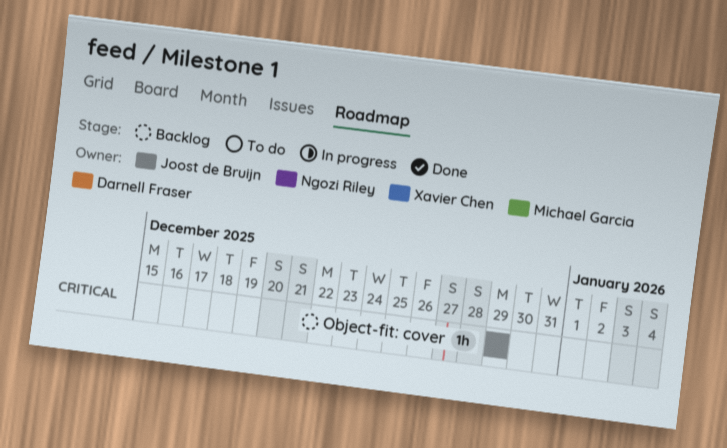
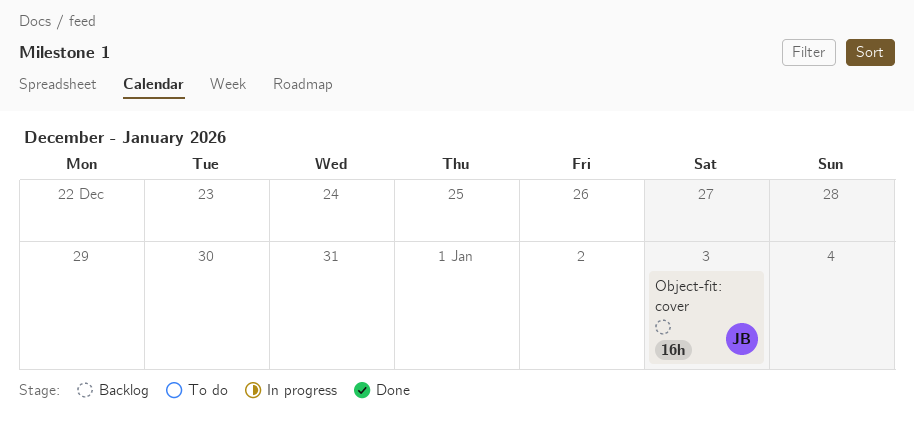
Object-fit: cover, estimate: 1h -> 16h
Object-fit: cover, due: Dec 29 -> Jan 3

